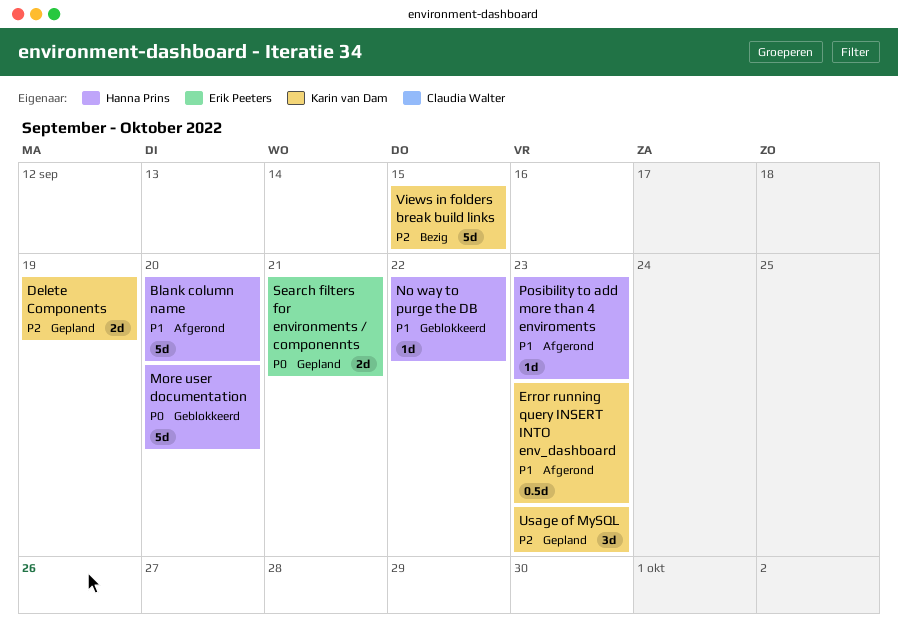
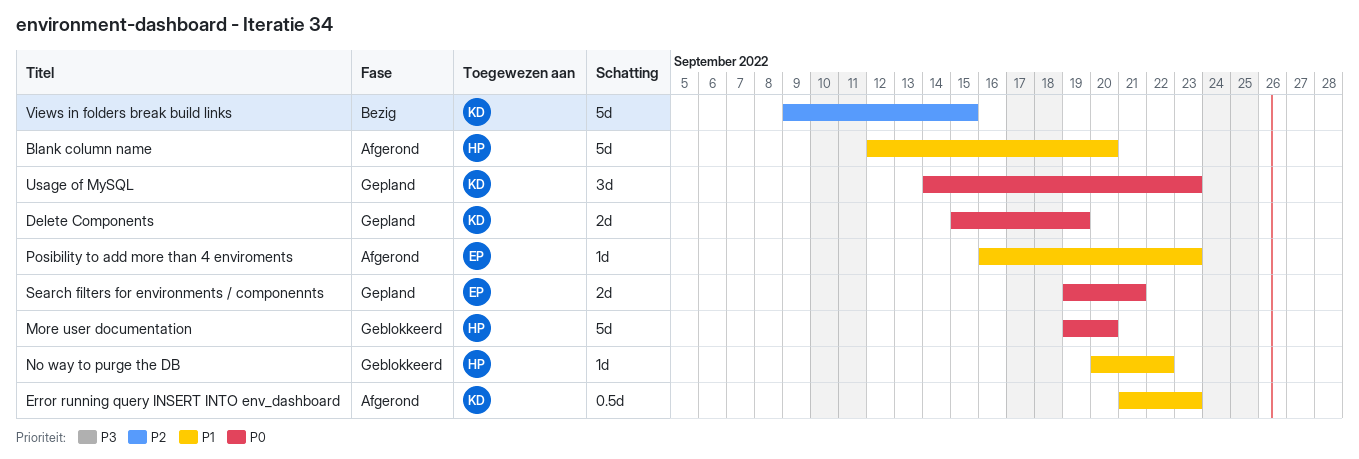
Delete Components, priority: P2 -> P0
Posibility to add more than 4 enviroments, owner: Hanna Prins -> Erik Peeters
Usage of MySQL, priority: P2 -> P0

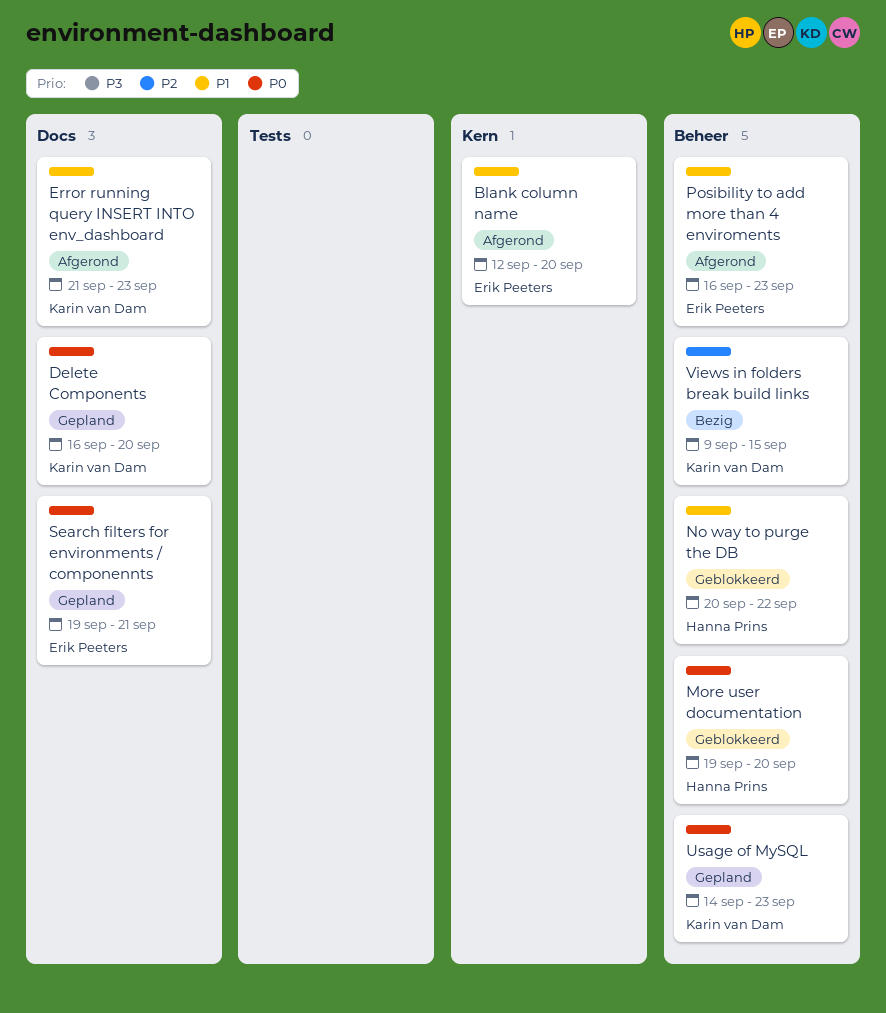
Blank column name, owner: Hanna Prins -> Erik Peeters
Delete Components, start: Sep 15 -> Sep 16
Delete Components, due: Sep 19 -> Sep 20

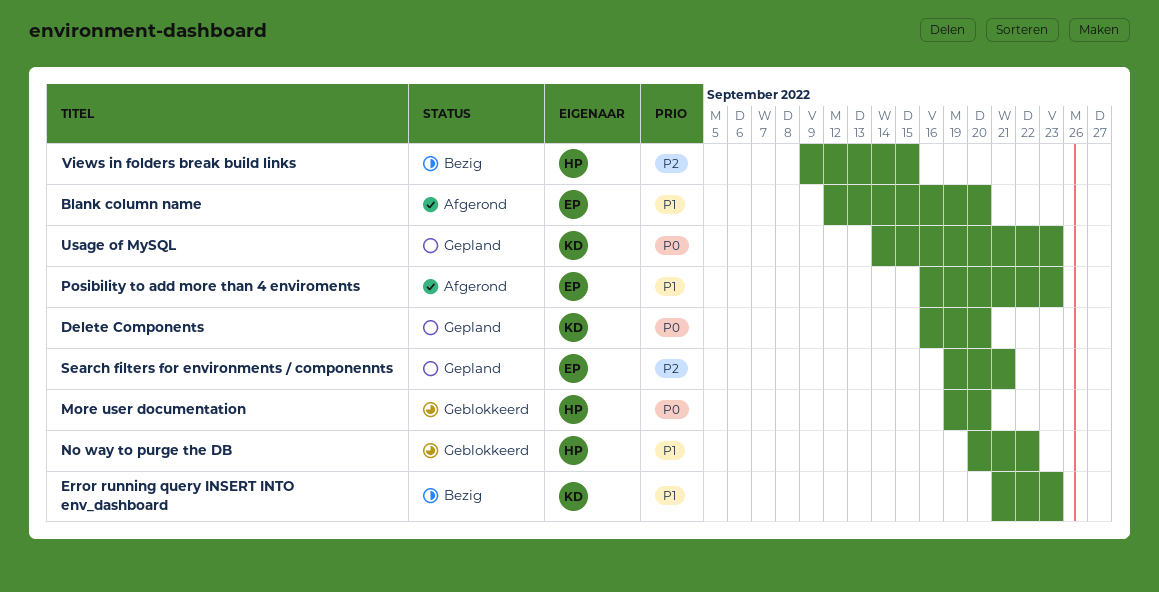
Error running query INSERT INTO env_dashboard, status: Afgerond -> Bezig
Search filters for environments / componennts, priority: P0 -> P2
Views in folders break build links, owner: Karin van Dam -> Hanna Prins

